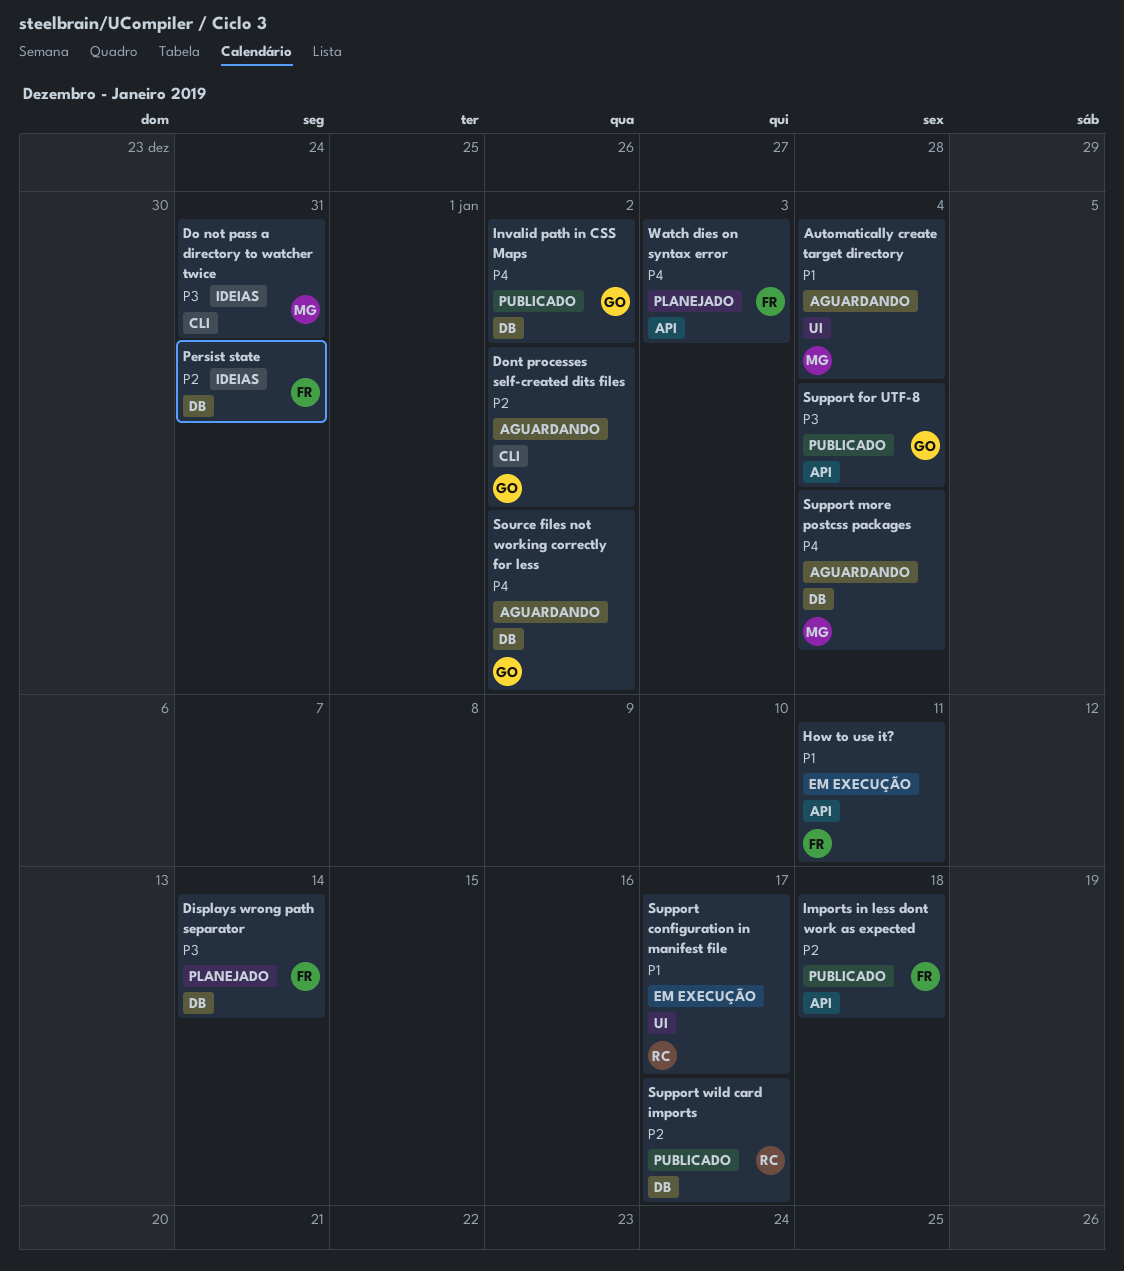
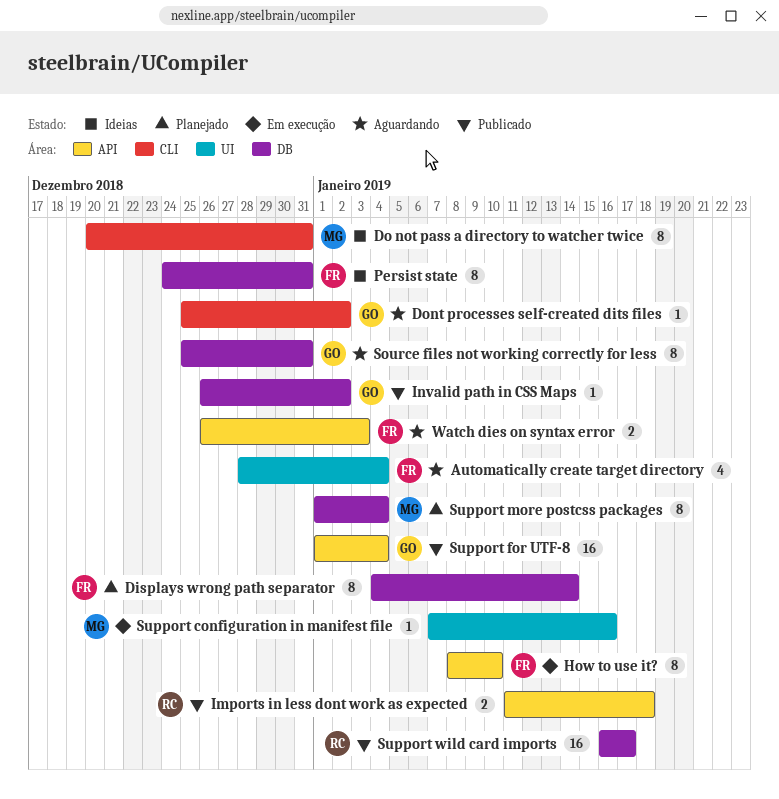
Automatically create target directory, owner: MG -> FR
How to use it?, due: Jan 11 -> Jan 10
Imports in less dont work as expected, owner: FR -> RC
Source files not working correctly for less, due: Jan 2 -> Dec 31
Support configuration in manifest file, owner: RC -> MG
Support configuration in manifest file, due: Jan 17 -> Jan 16
Support more postcss packages, status: Aguardando -> Planejado
Watch dies on syntax error, status: Planejado -> Aguardando

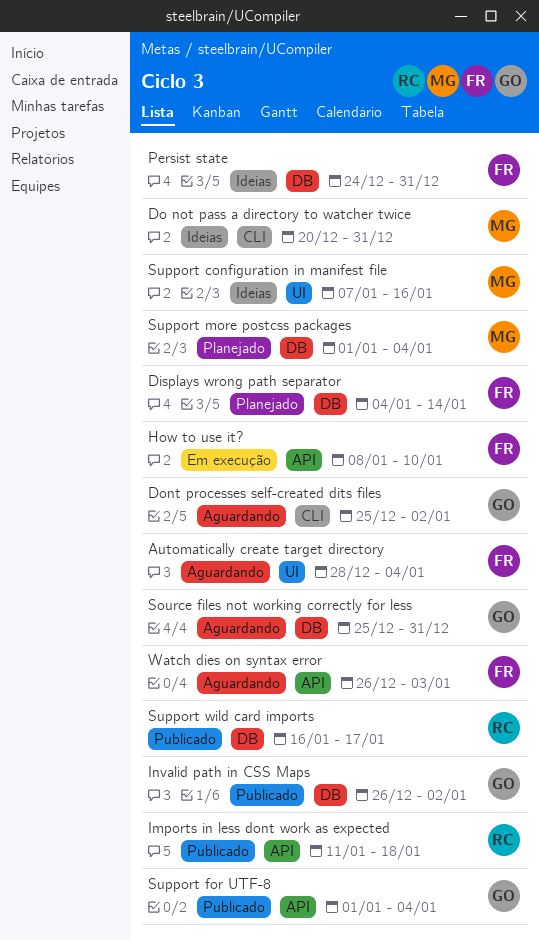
Support configuration in manifest file, status: Em execução -> Ideias

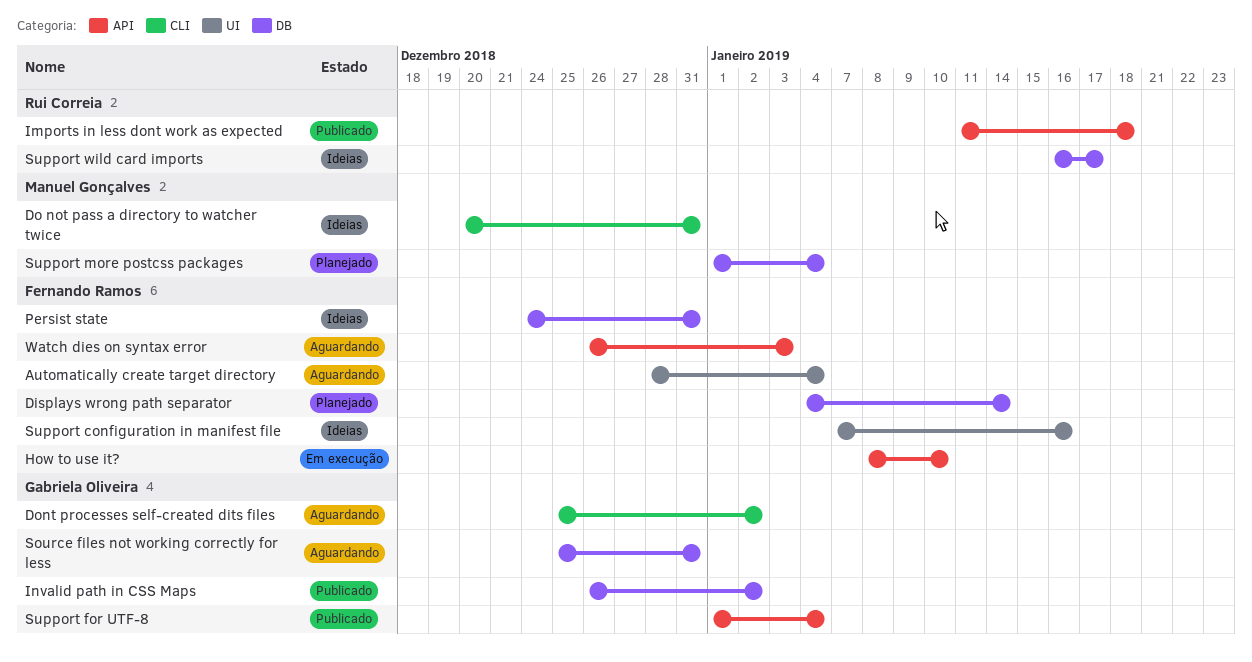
Support configuration in manifest file, owner: Manuel Gonçalves -> Fernando Ramos
Support wild card imports, status: Publicado -> Ideias

